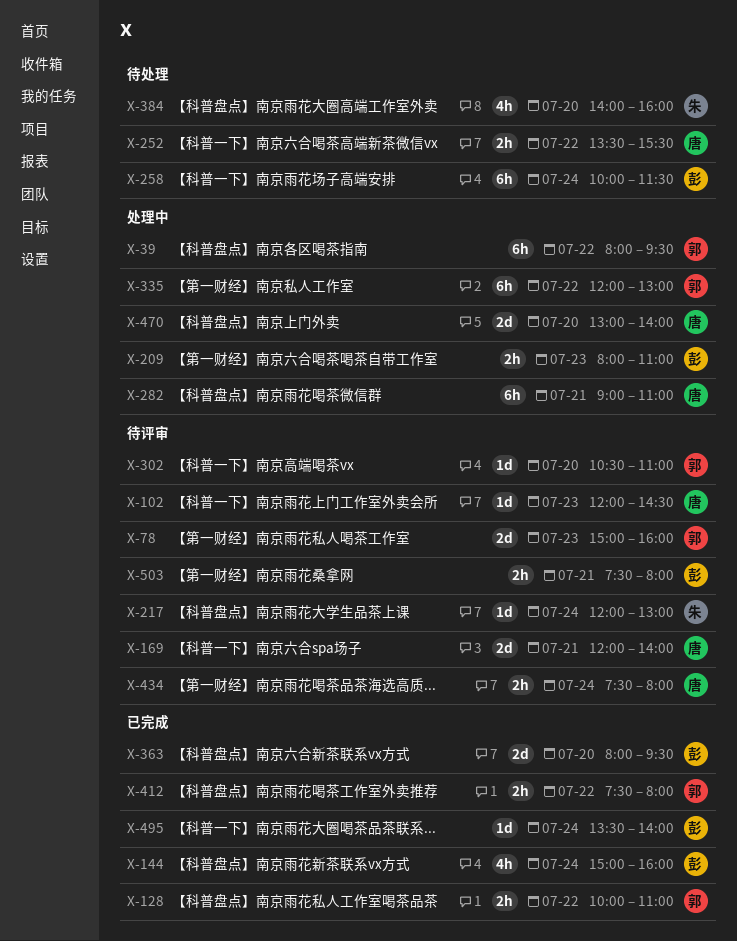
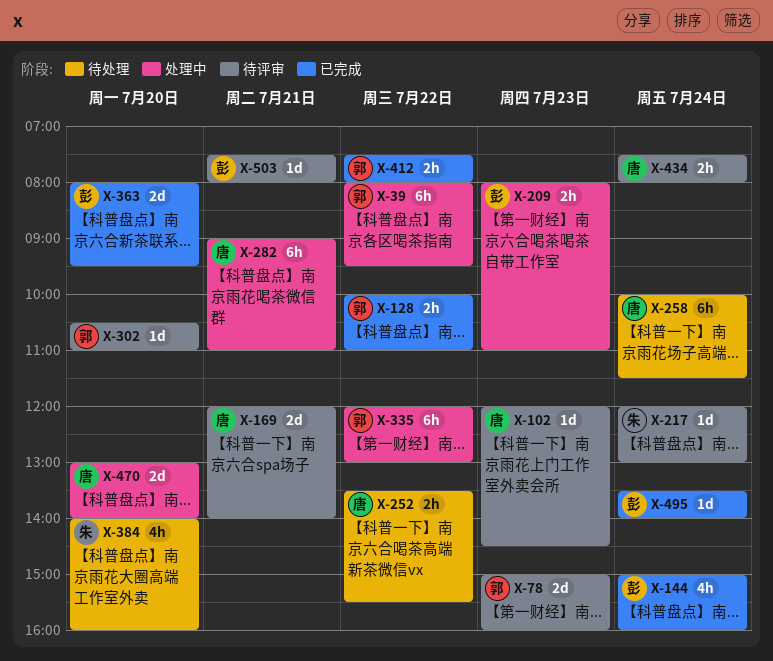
X-258, owner: 彭 -> 唐
X-503, estimate: 2h -> 1d

